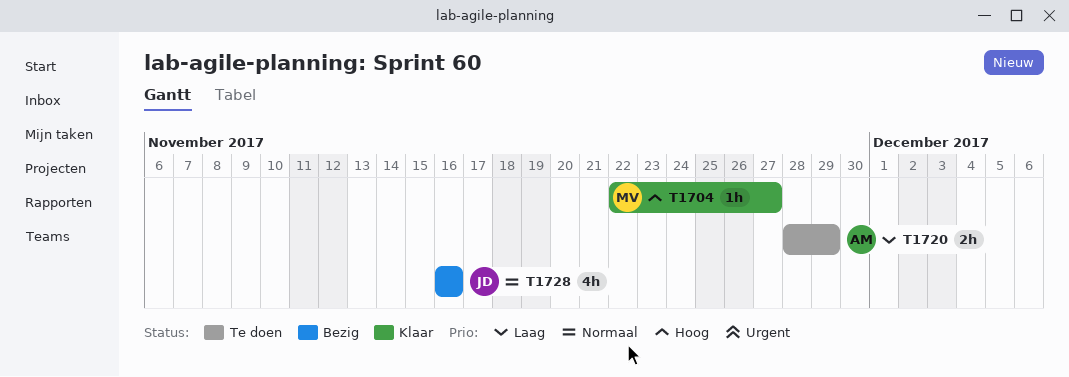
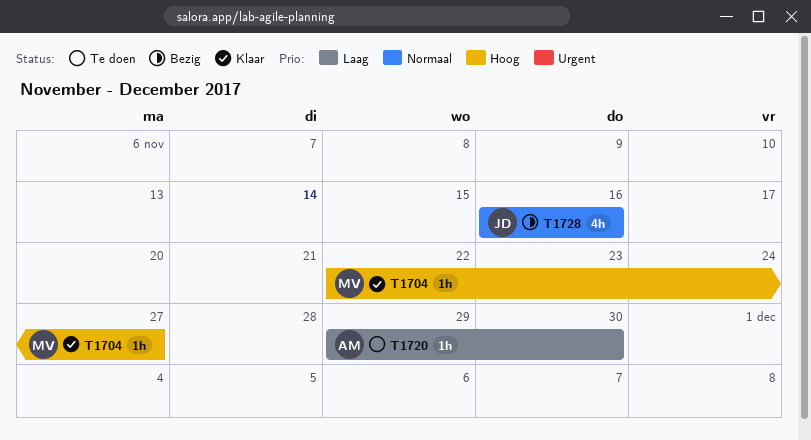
T1720, estimate: 2h -> 1h
T1720, start: Nov 28 -> Nov 29
T1720, due: Nov 29 -> Nov 30

